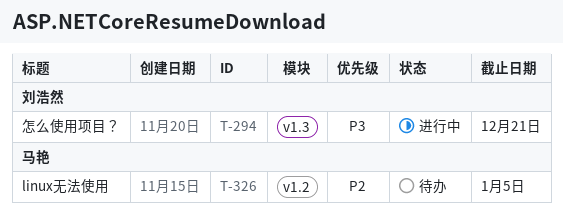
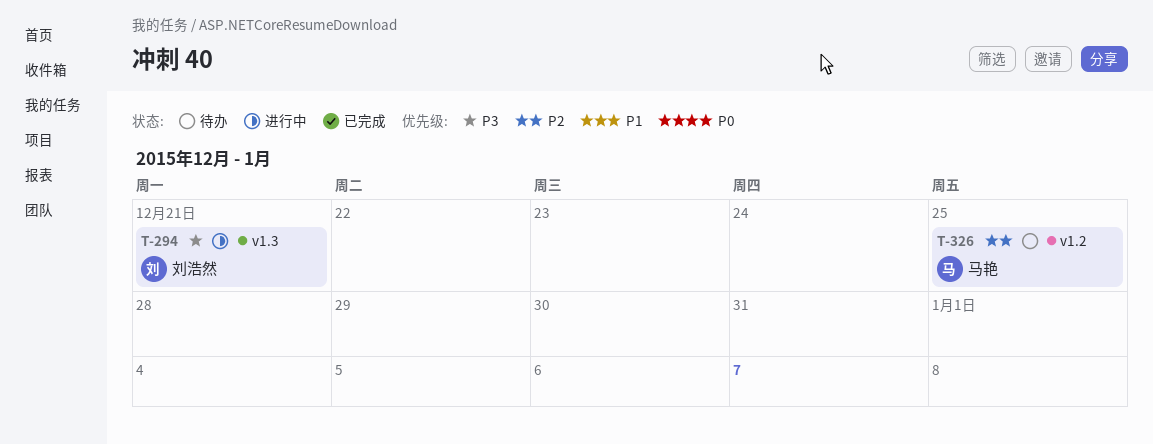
T-326, due: Jan 5 -> Dec 25

